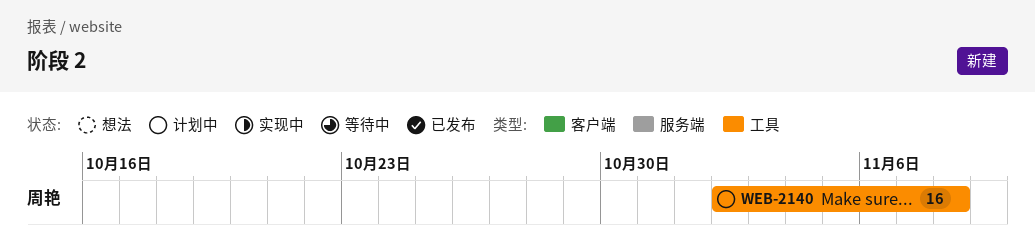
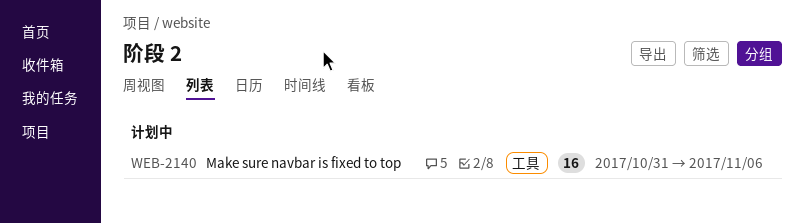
WEB-2140, start: Nov 2 -> Oct 31
WEB-2140, due: Nov 8 -> Nov 6

